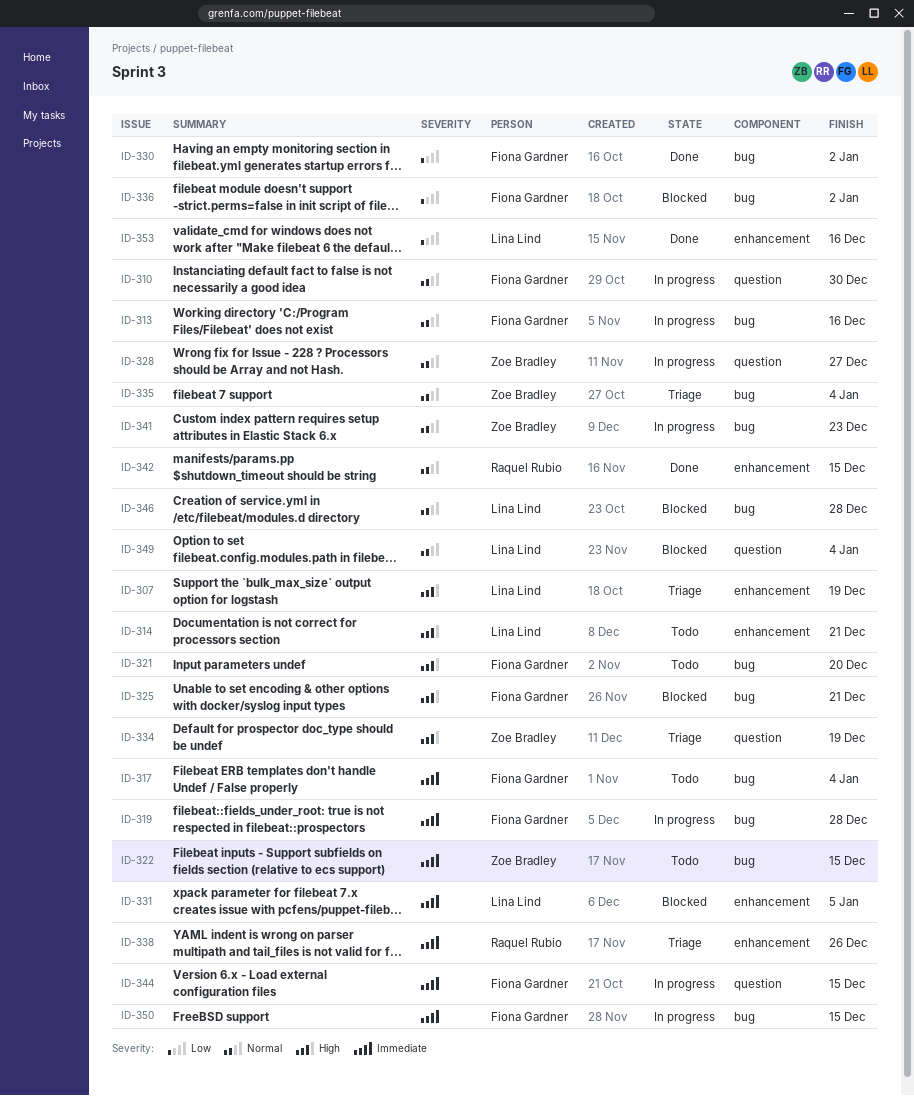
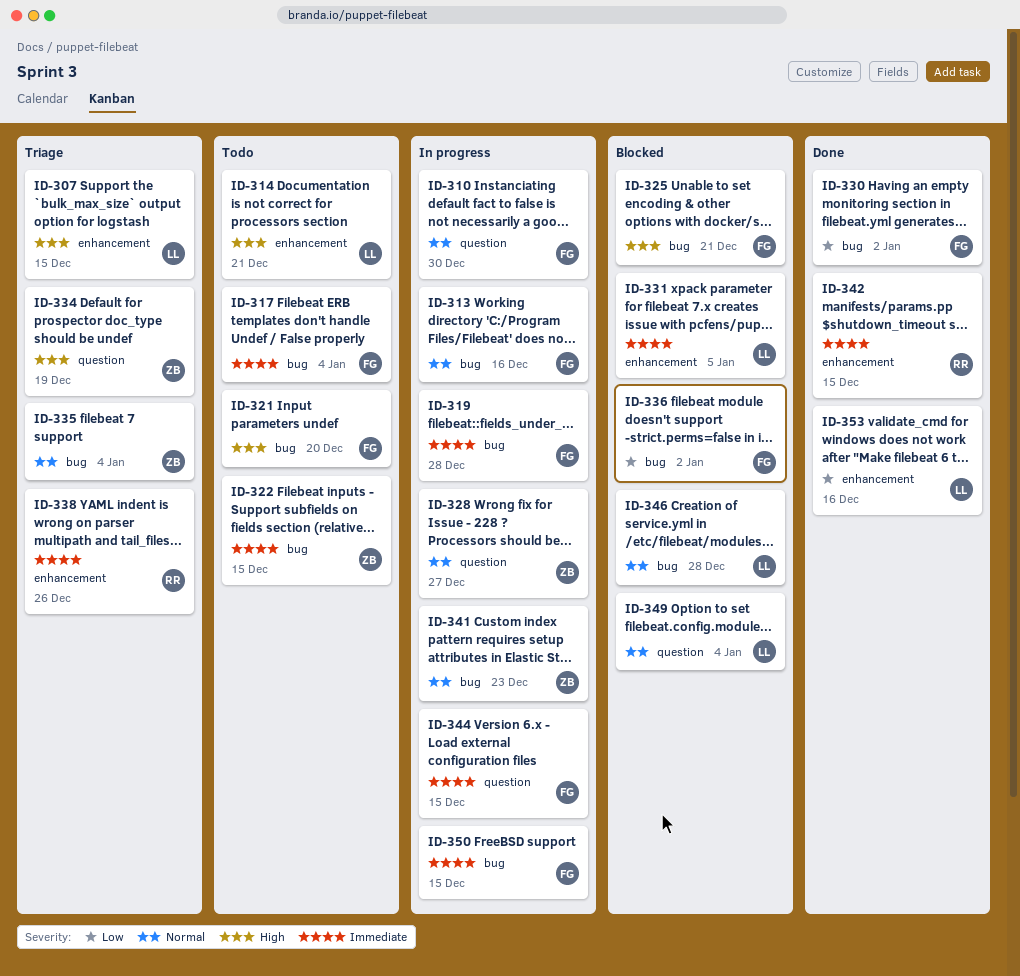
ID-307, due: Dec 19 -> Dec 15
ID-342, priority: Normal -> Immediate

